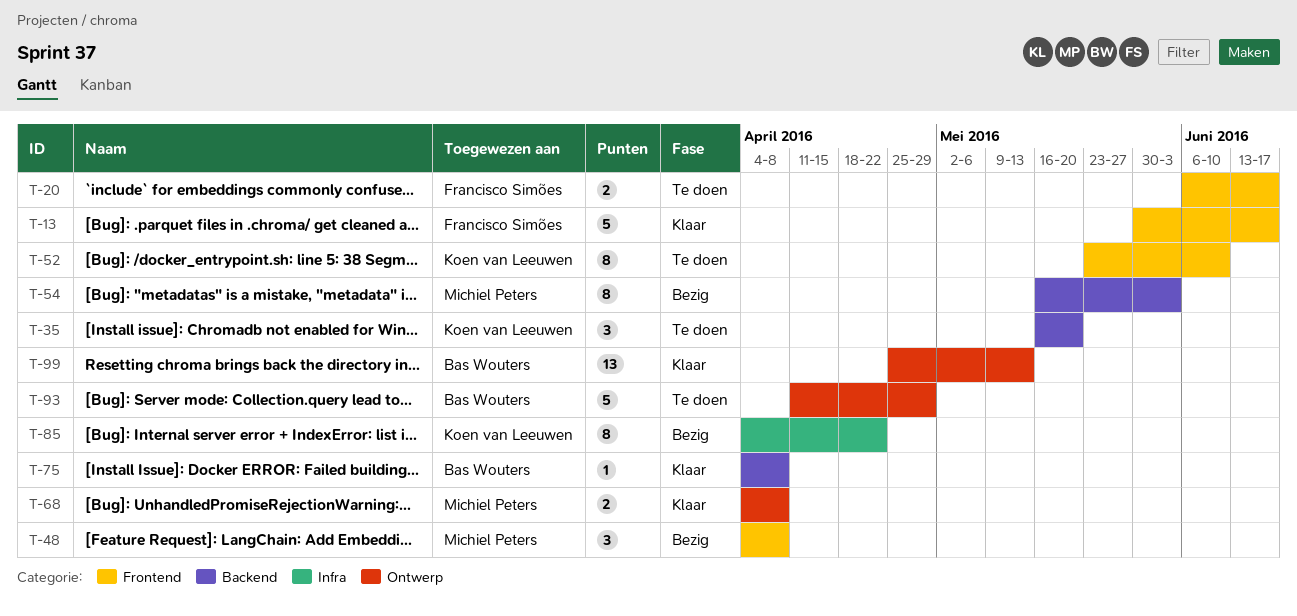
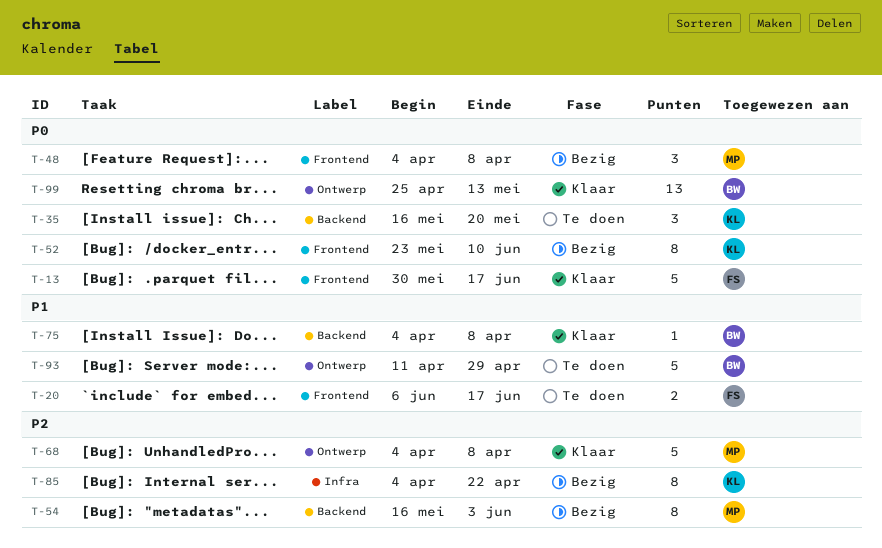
T-52, status: Te doen -> Bezig
T-68, estimate: 2 -> 5

